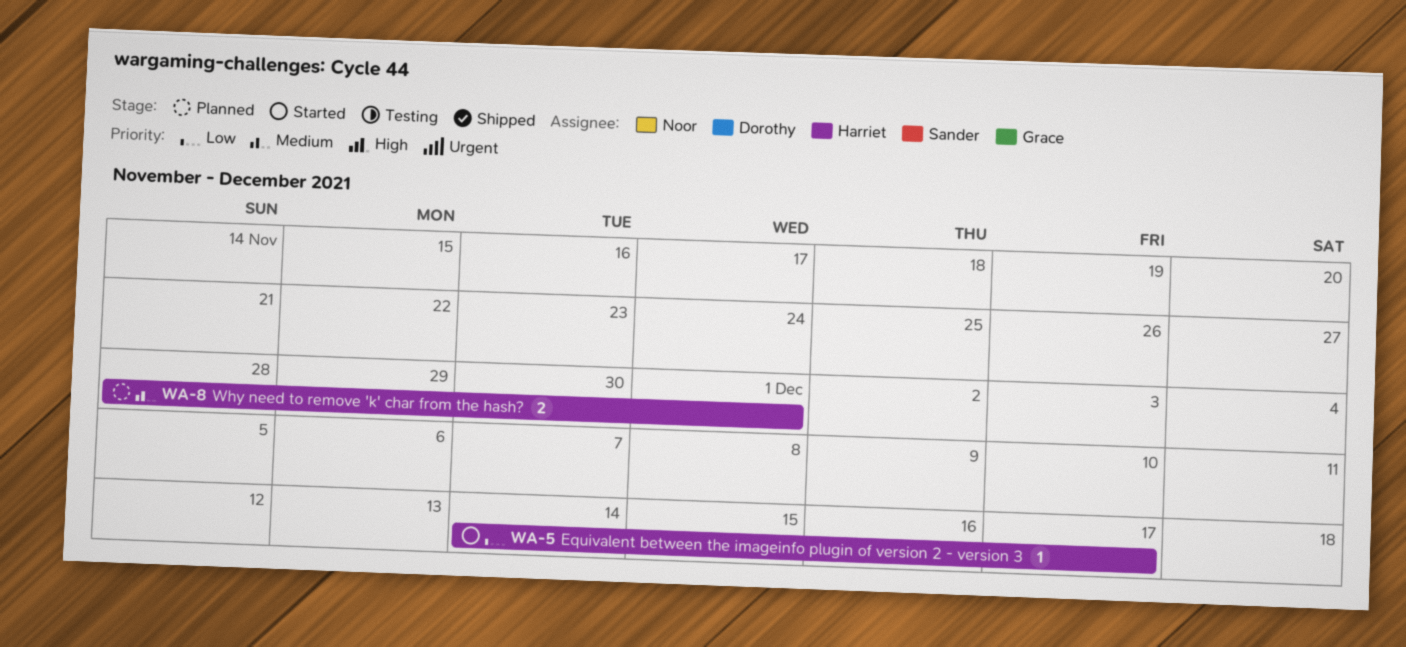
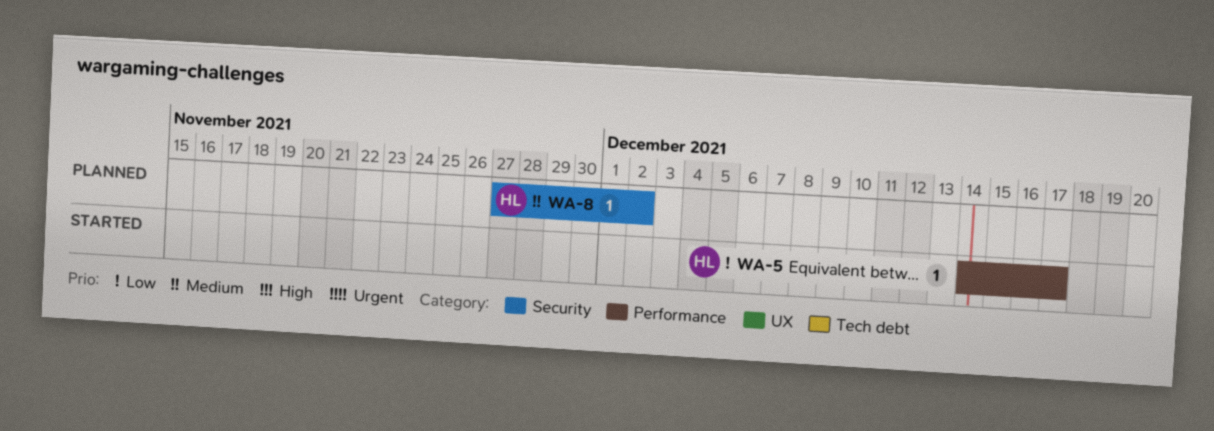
WA-8, estimate: 2 -> 1
WA-8, start: Nov 28 -> Nov 27
WA-8, due: Dec 1 -> Dec 2

